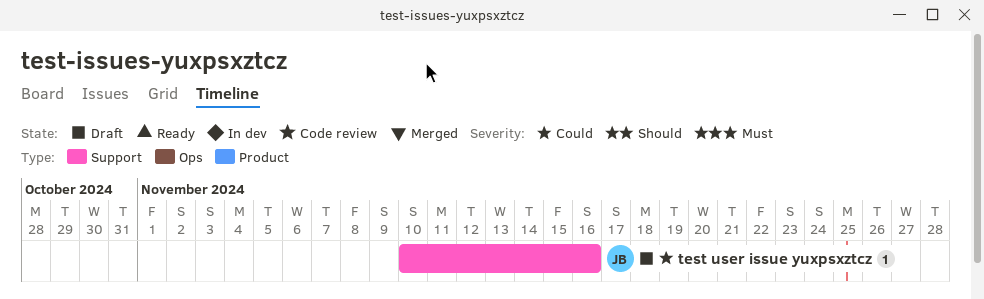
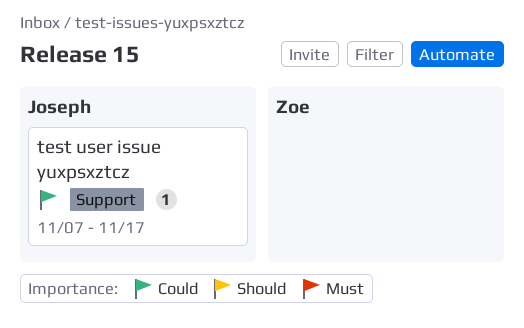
test user issue yuxpsxztcz, start: Nov 10 -> Nov 7
test user issue yuxpsxztcz, due: Nov 16 -> Nov 17

